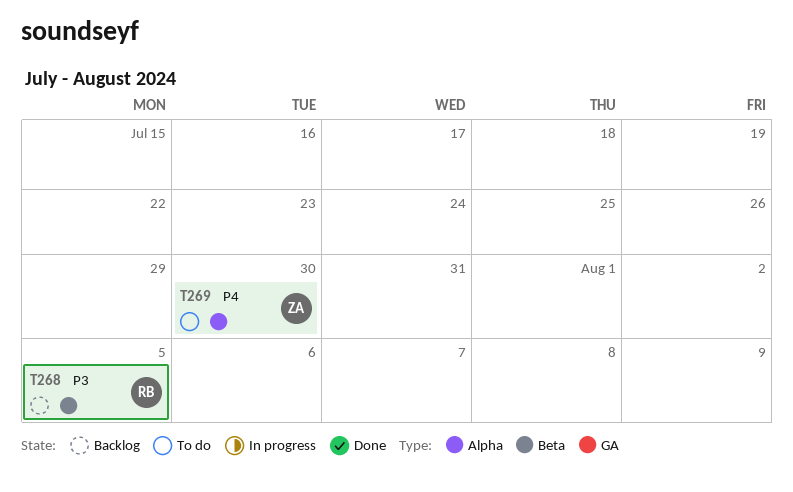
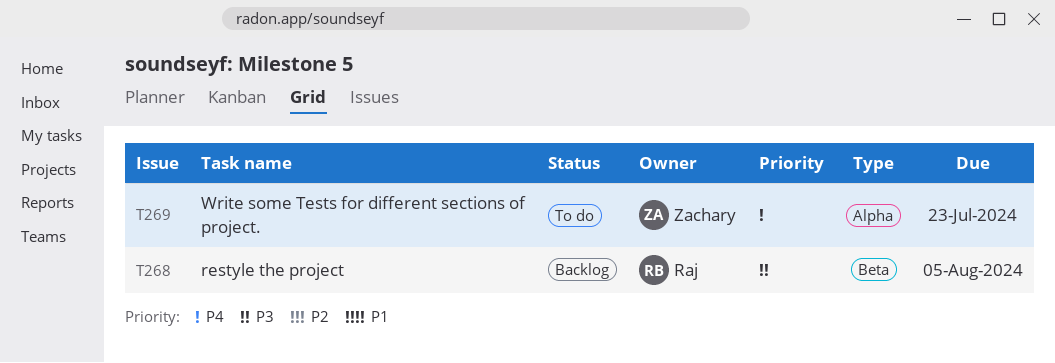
T269, due: Jul 30 -> Jul 23

